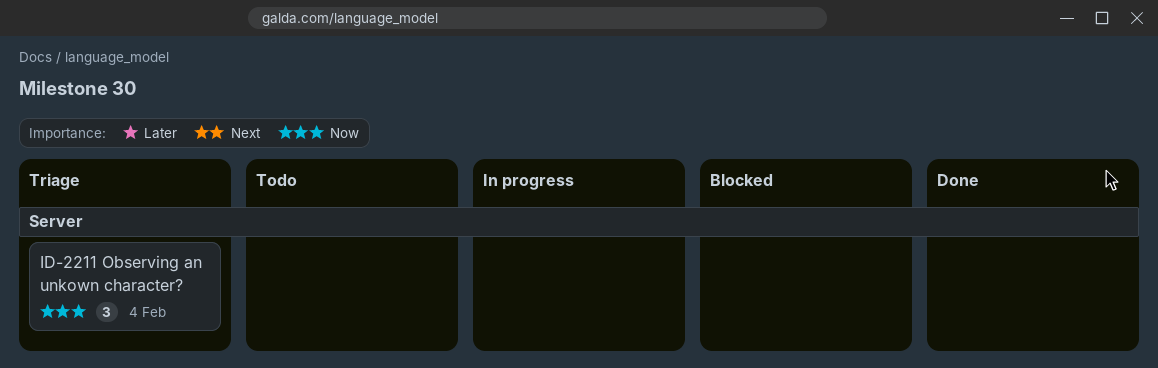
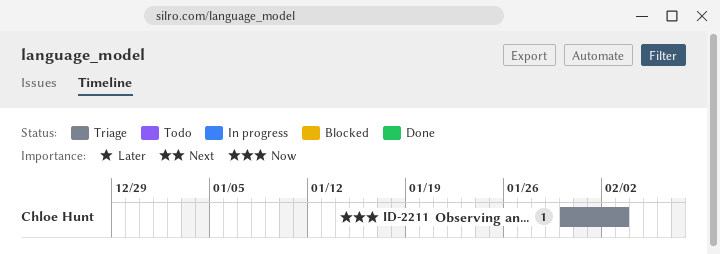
ID-2211, estimate: 3 -> 1
ID-2211, due: Feb 4 -> Feb 3

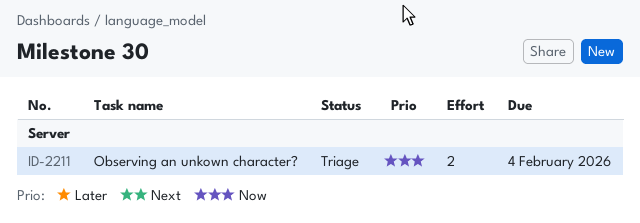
ID-2211, estimate: 1 -> 2
ID-2211, due: Feb 3 -> Feb 4

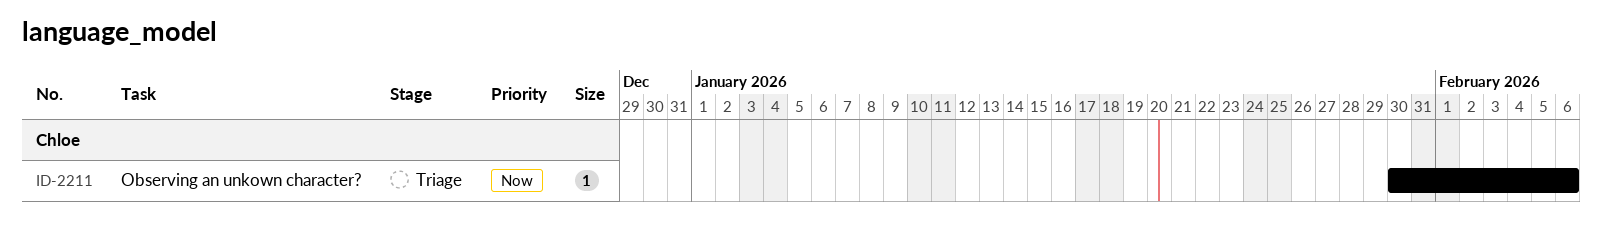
ID-2211, estimate: 2 -> 1
ID-2211, due: Feb 4 -> Feb 6

